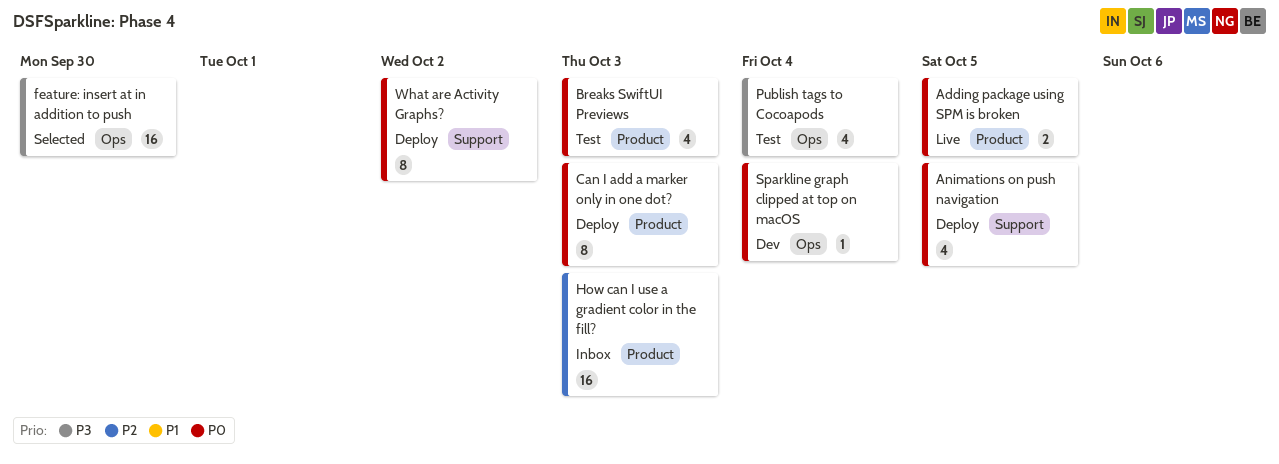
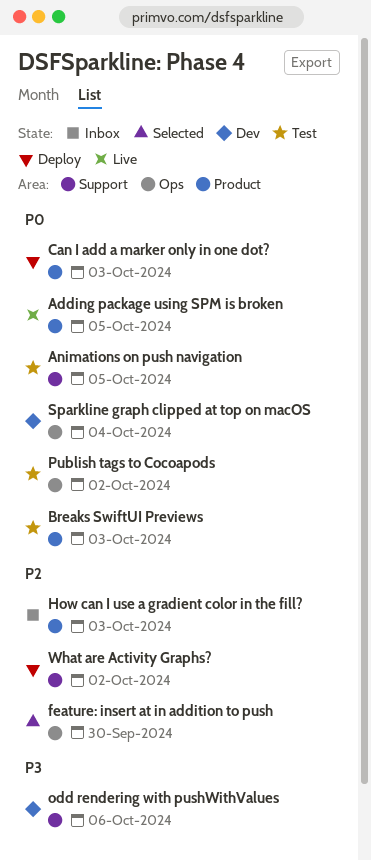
Animations on push navigation, status: Deploy -> Test
feature: insert at in addition to push, priority: P3 -> P2
odd rendering with pushWithValues: none -> present
Publish tags to Cocoapods, priority: P3 -> P0
Publish tags to Cocoapods, due: Oct 4 -> Oct 2
What are Activity Graphs?, priority: P0 -> P2

